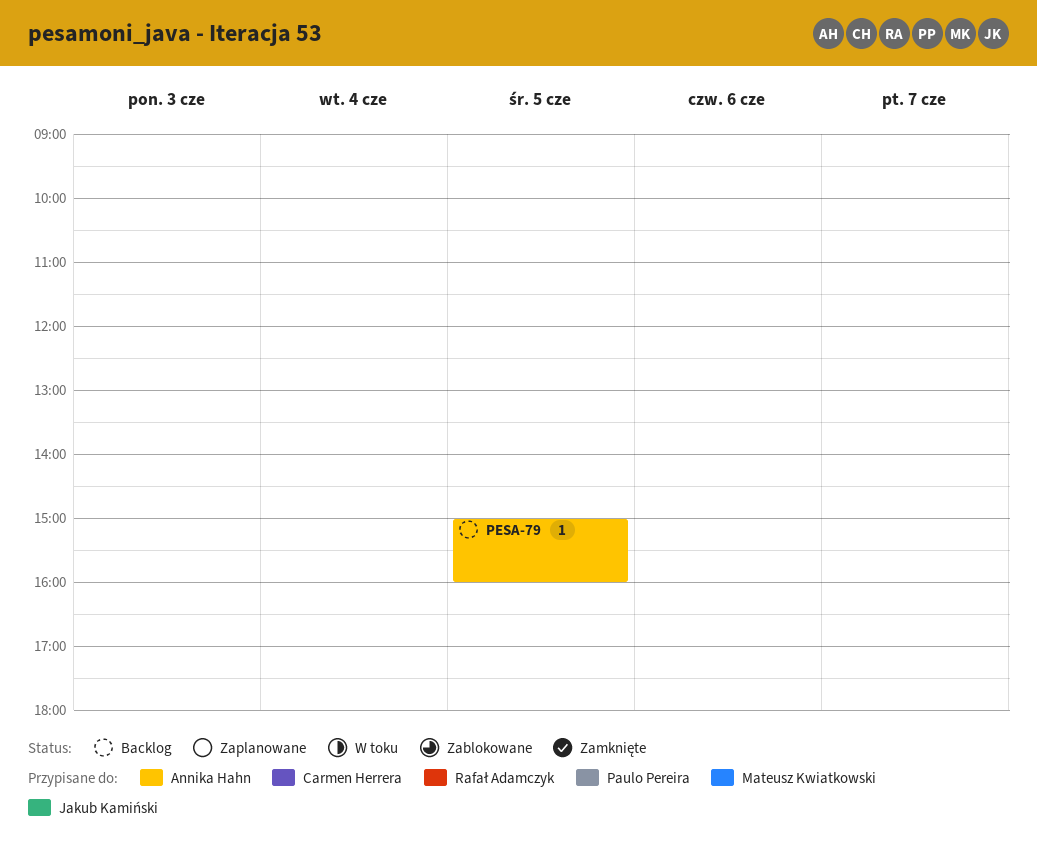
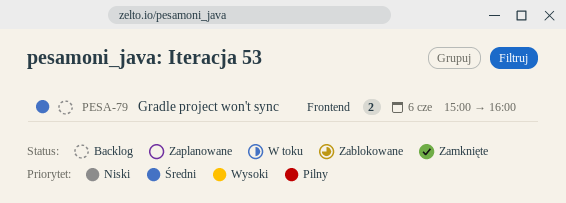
PESA-79, estimate: 1 -> 2
PESA-79, day: Jun 5 -> Jun 6

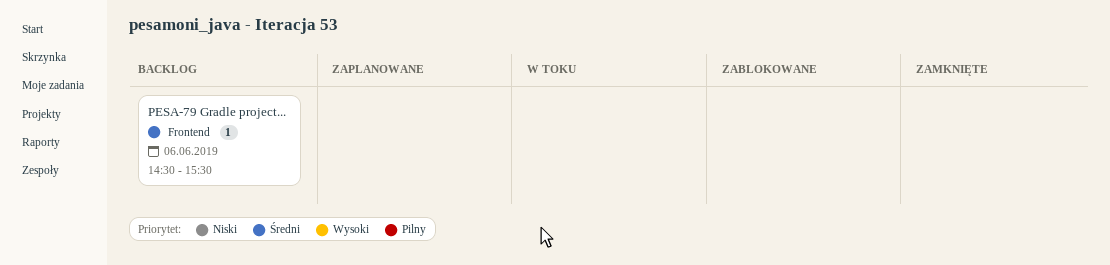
PESA-79, estimate: 2 -> 1
PESA-79, begins: 15:00 -> 14:30
PESA-79, ends: 16:00 -> 15:30

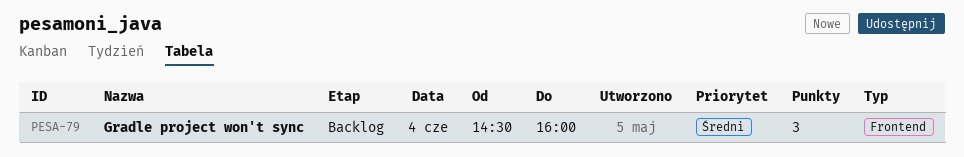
PESA-79, estimate: 1 -> 3
PESA-79, day: Jun 6 -> Jun 4
PESA-79, ends: 15:30 -> 16:00

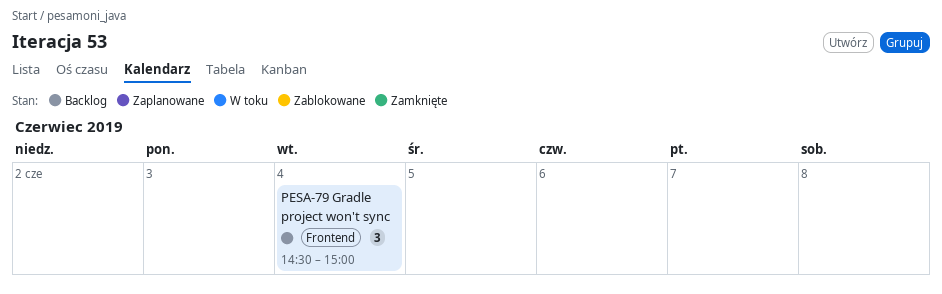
PESA-79, ends: 16:00 -> 15:00

